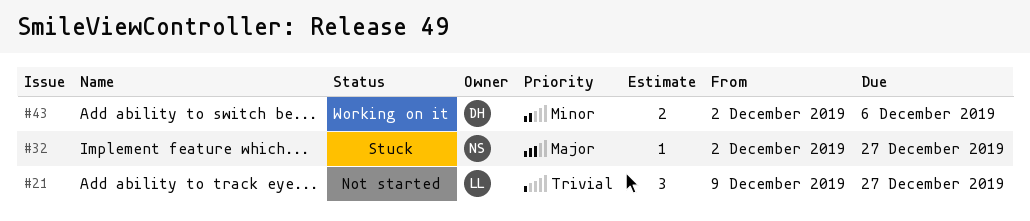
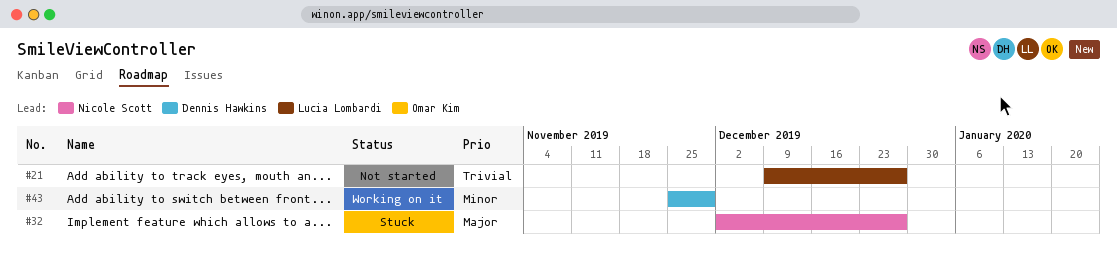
#43, start: Dec 2 -> Nov 25
#43, due: Dec 6 -> Nov 29

